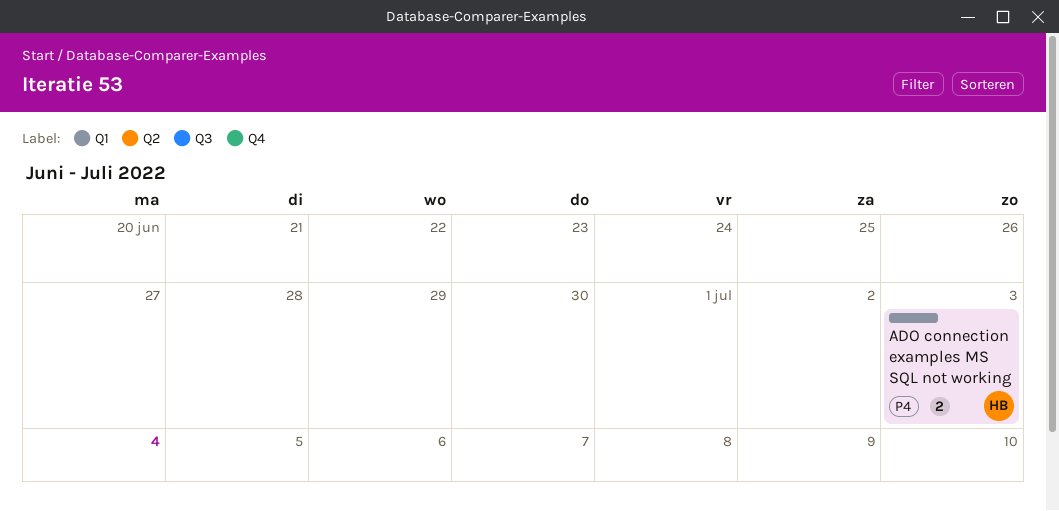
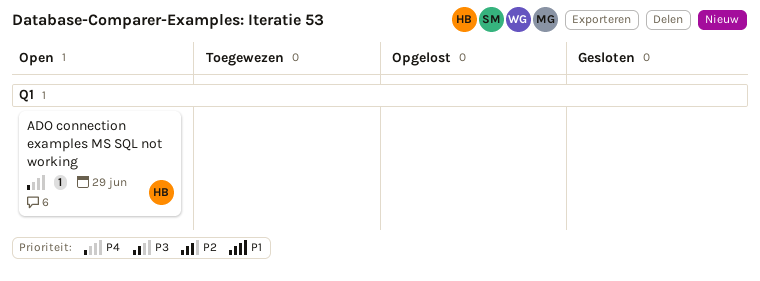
ADO connection examples MS SQL not working, estimate: 2 -> 1
ADO connection examples MS SQL not working, due: Jul 3 -> Jun 29

